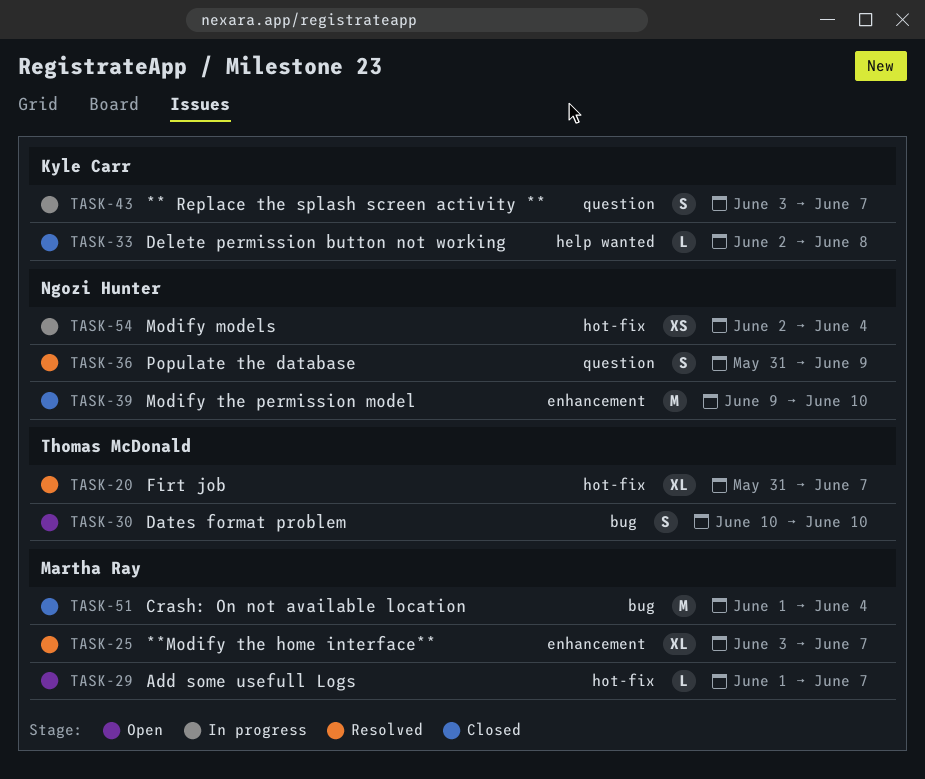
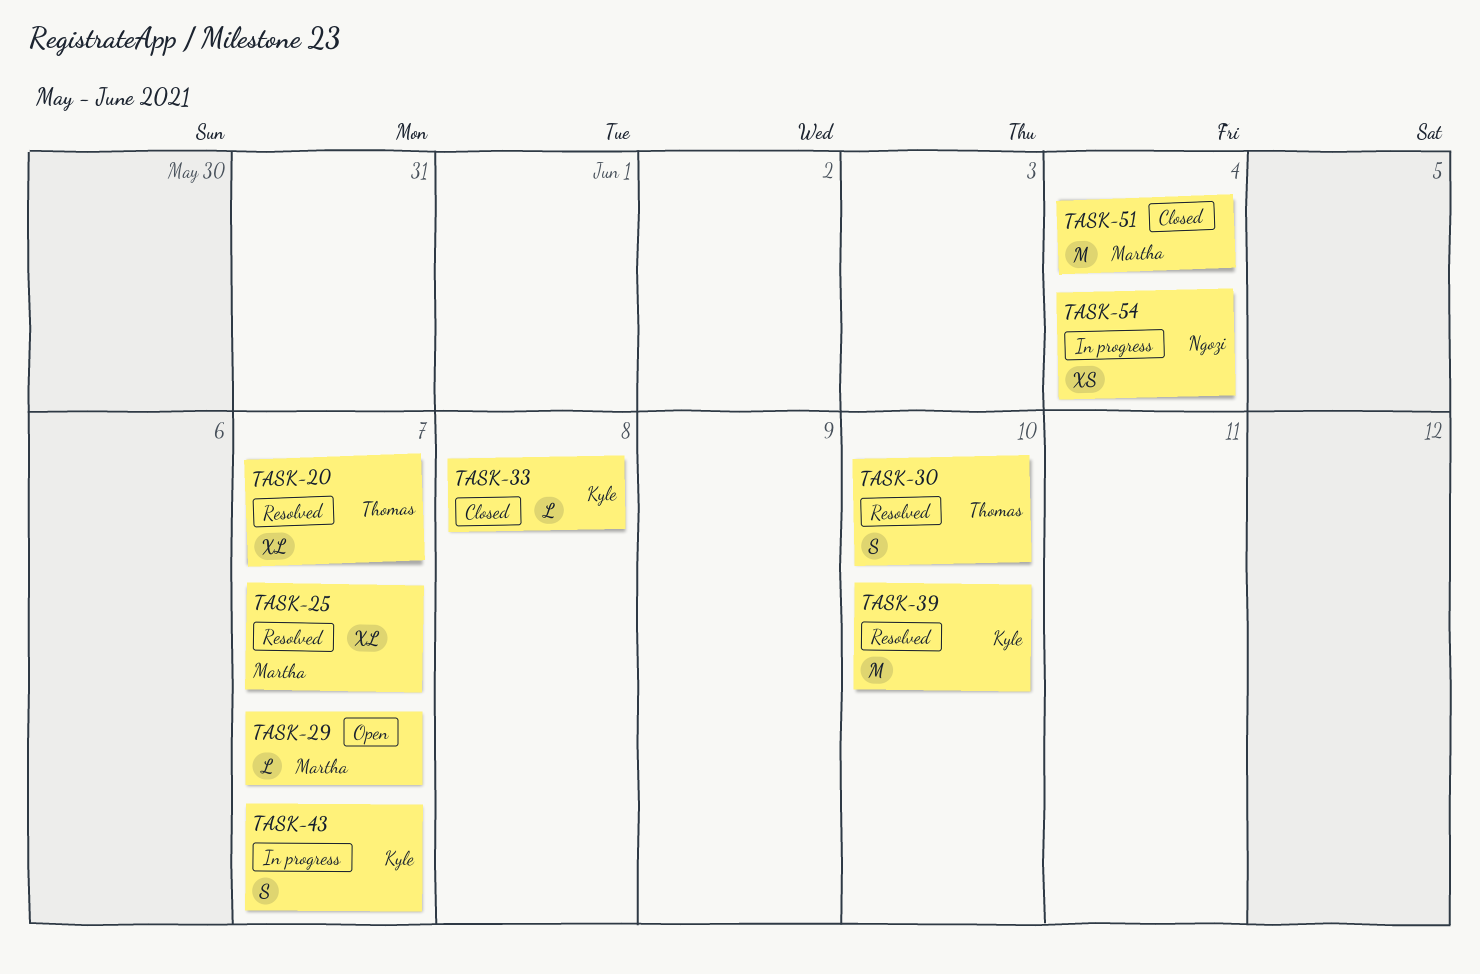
TASK-30, status: Open -> Resolved
TASK-36: present -> none
TASK-39, status: Closed -> Resolved
TASK-39, owner: Ngozi Hunter -> Kyle Carr

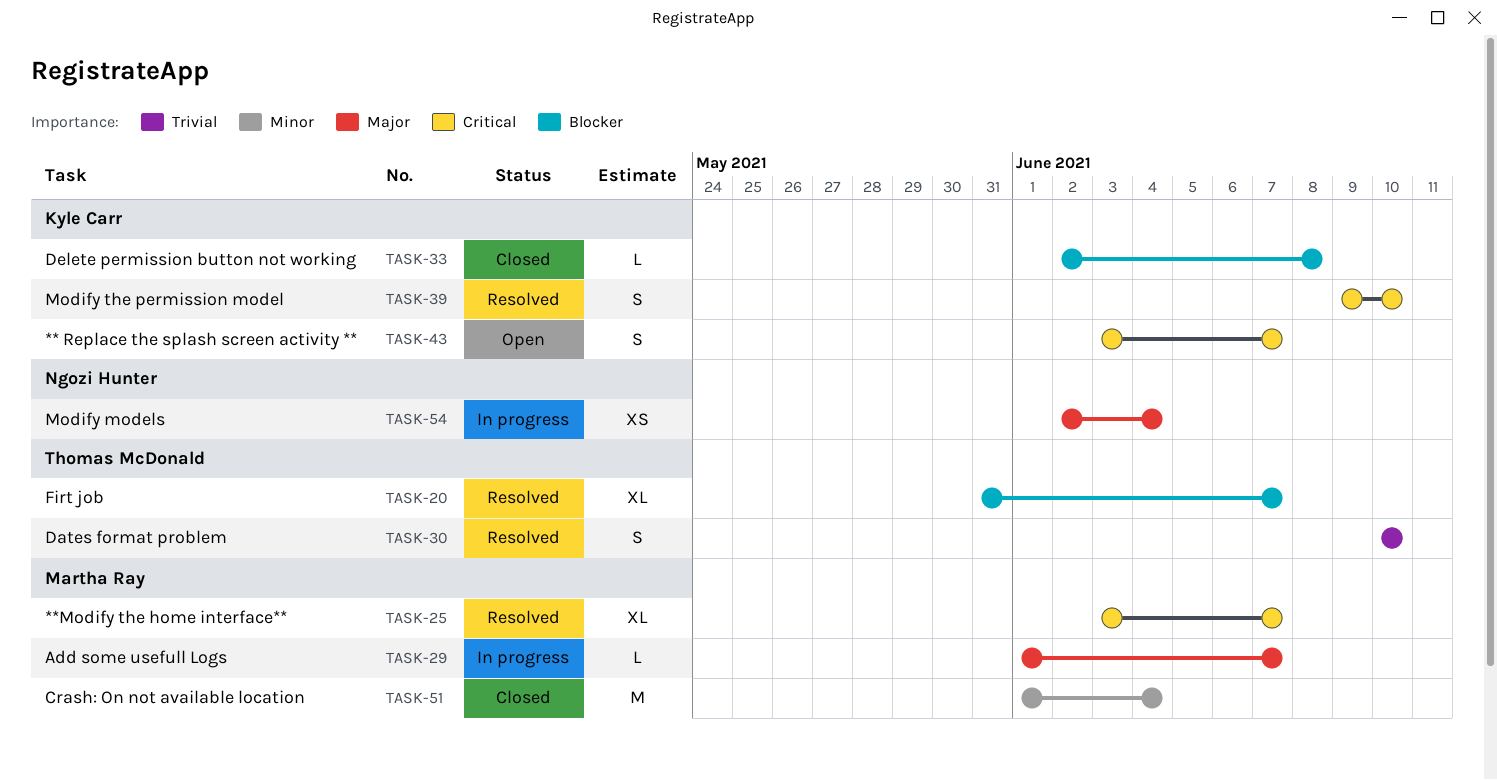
TASK-29, status: Open -> In progress
TASK-39, estimate: M -> S
TASK-43, status: In progress -> Open

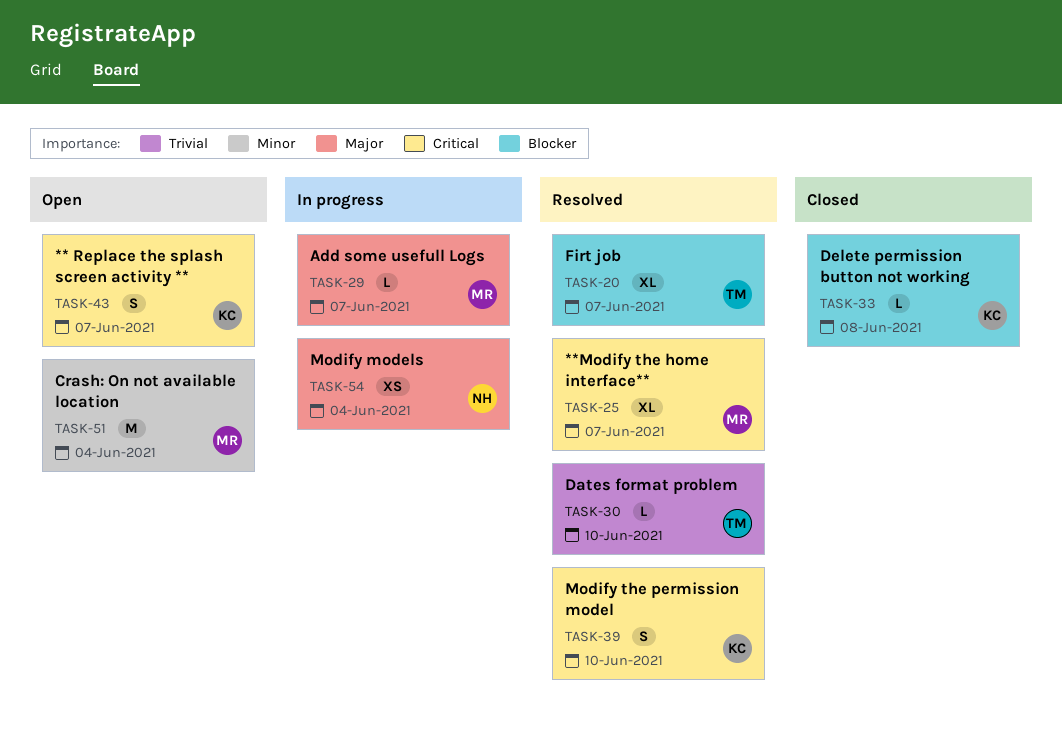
TASK-30, estimate: S -> L
TASK-51, status: Closed -> Open

